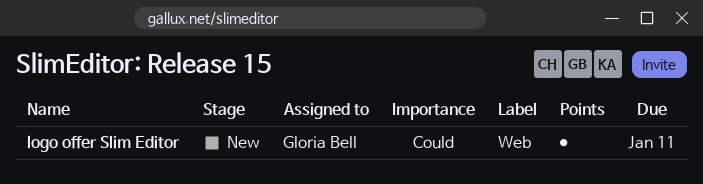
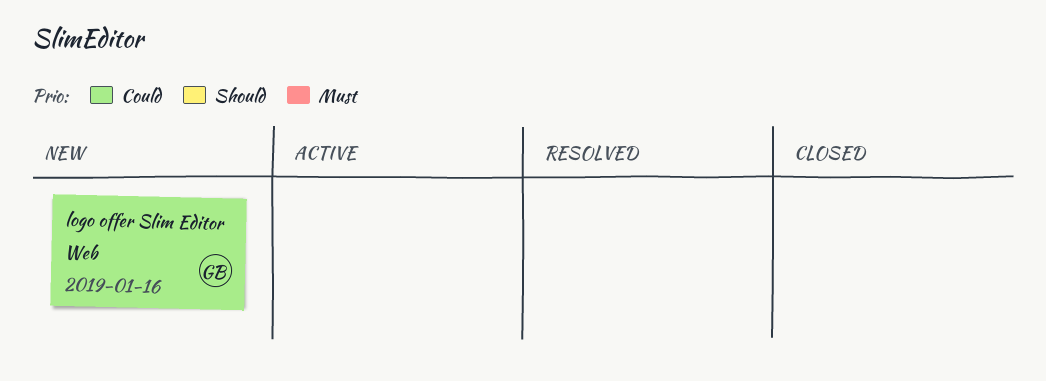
logo offer Slim Editor, due: Jan 11 -> Jan 16

